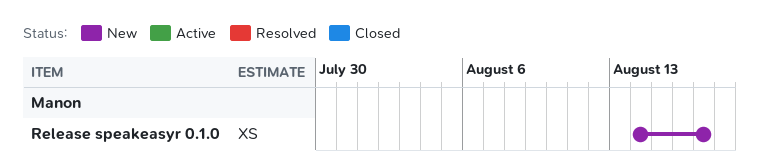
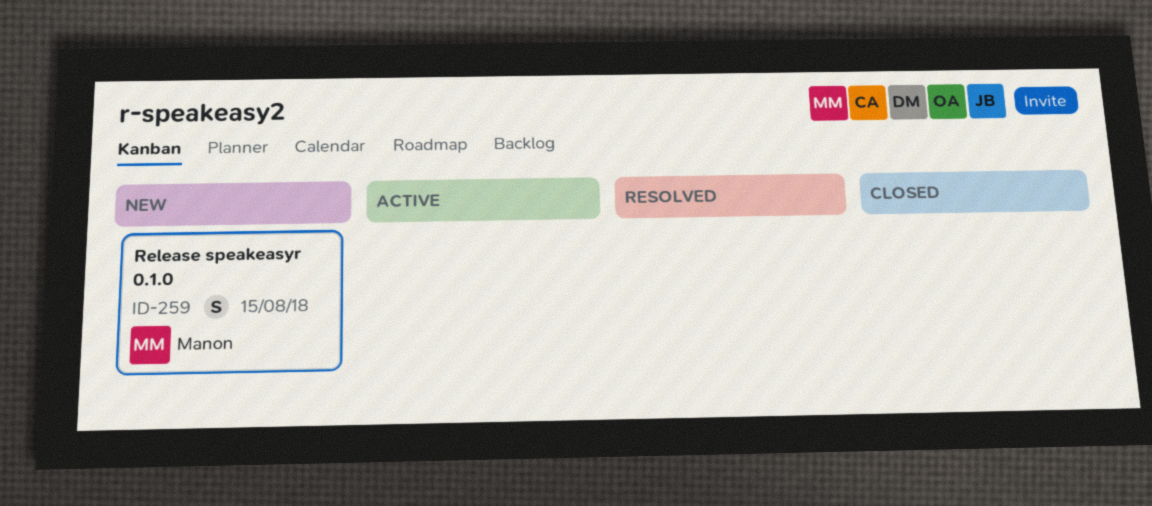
Release speakeasyr 0.1.0, estimate: XS -> S
Release speakeasyr 0.1.0, due: Aug 17 -> Aug 15

